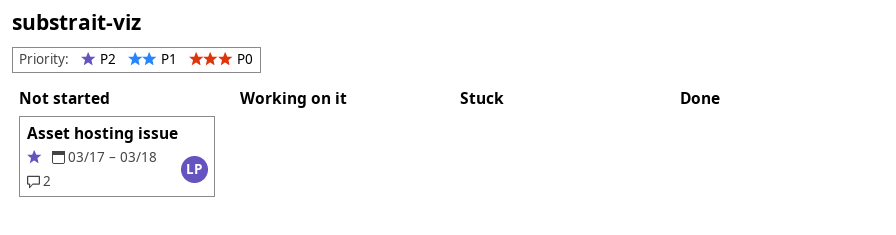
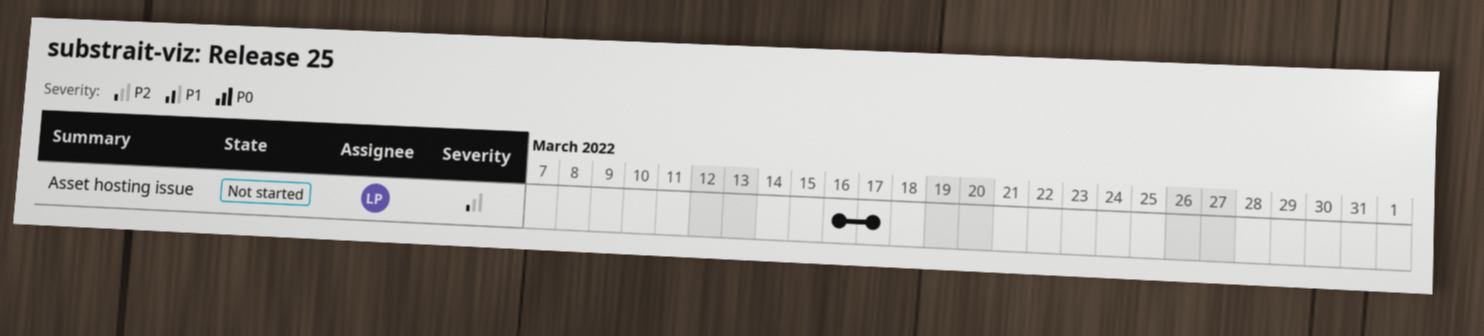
Asset hosting issue, start: Mar 17 -> Mar 16
Asset hosting issue, due: Mar 18 -> Mar 17

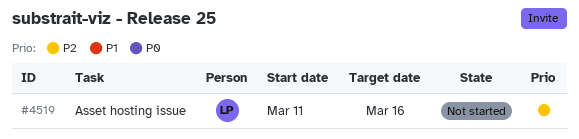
Asset hosting issue, start: Mar 16 -> Mar 11
Asset hosting issue, due: Mar 17 -> Mar 16

